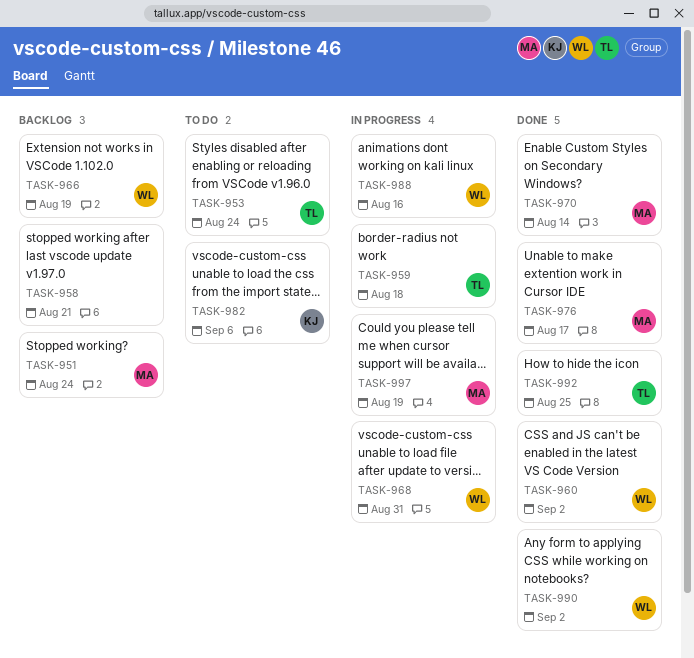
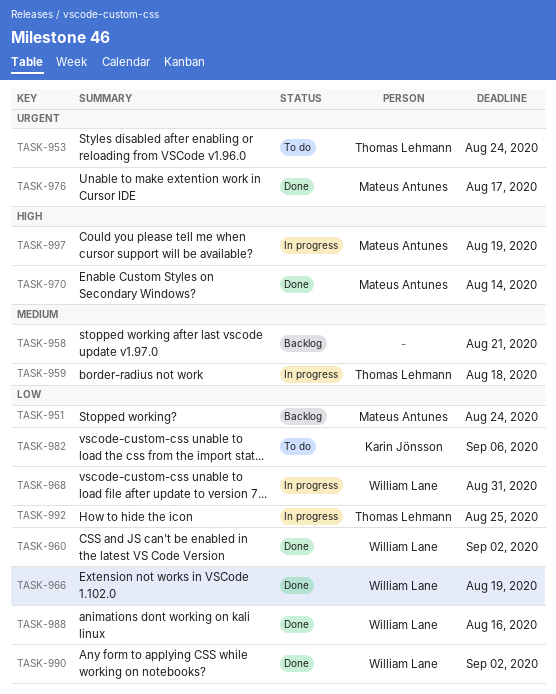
TASK-966, status: Backlog -> Done
TASK-988, status: In progress -> Done
TASK-992, status: Done -> In progress

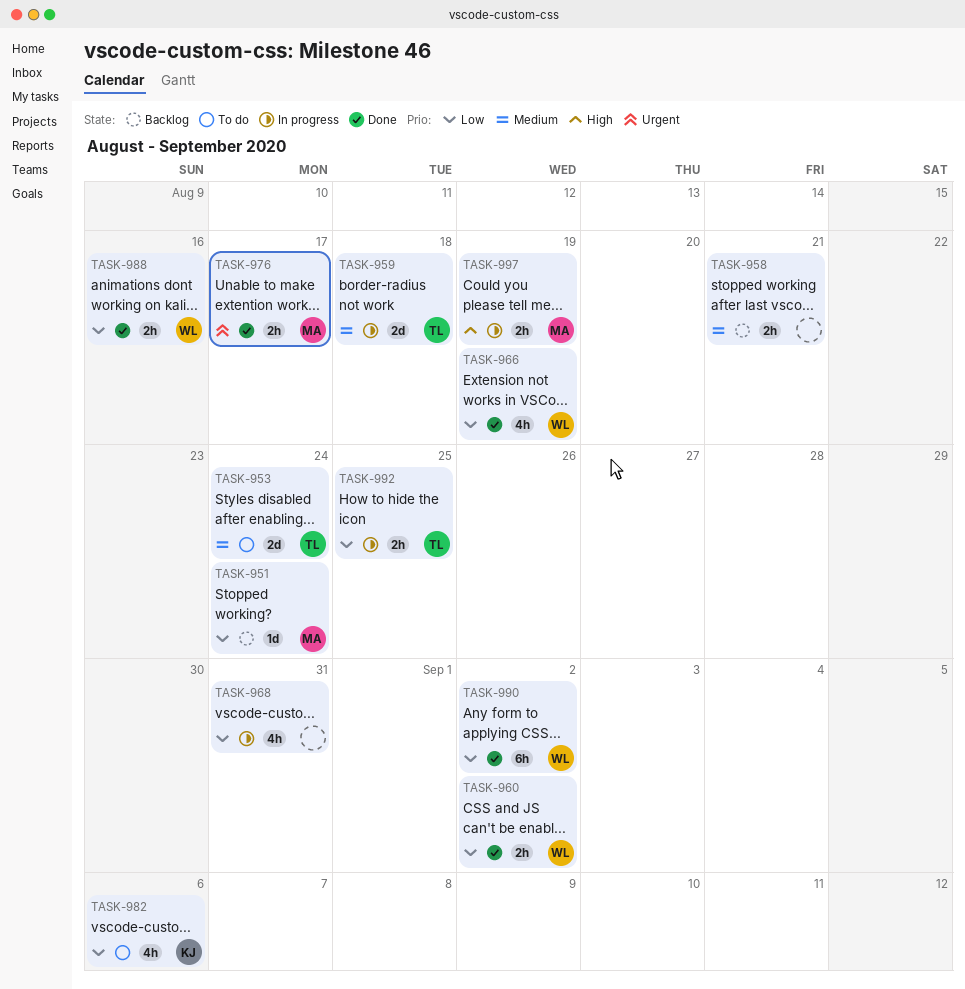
TASK-953, priority: Urgent -> Medium
TASK-968, owner: William Lane -> none
TASK-970: present -> none

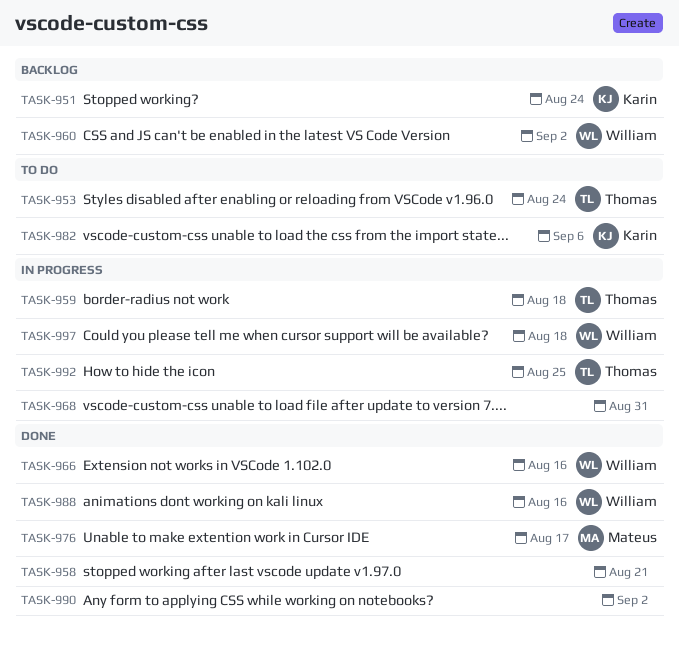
TASK-951, owner: Mateus -> Karin
TASK-958, status: Backlog -> Done
TASK-960, status: Done -> Backlog
TASK-966, due: Aug 19 -> Aug 16
TASK-990, owner: William -> none
TASK-997, owner: Mateus -> William
TASK-997, due: Aug 19 -> Aug 18

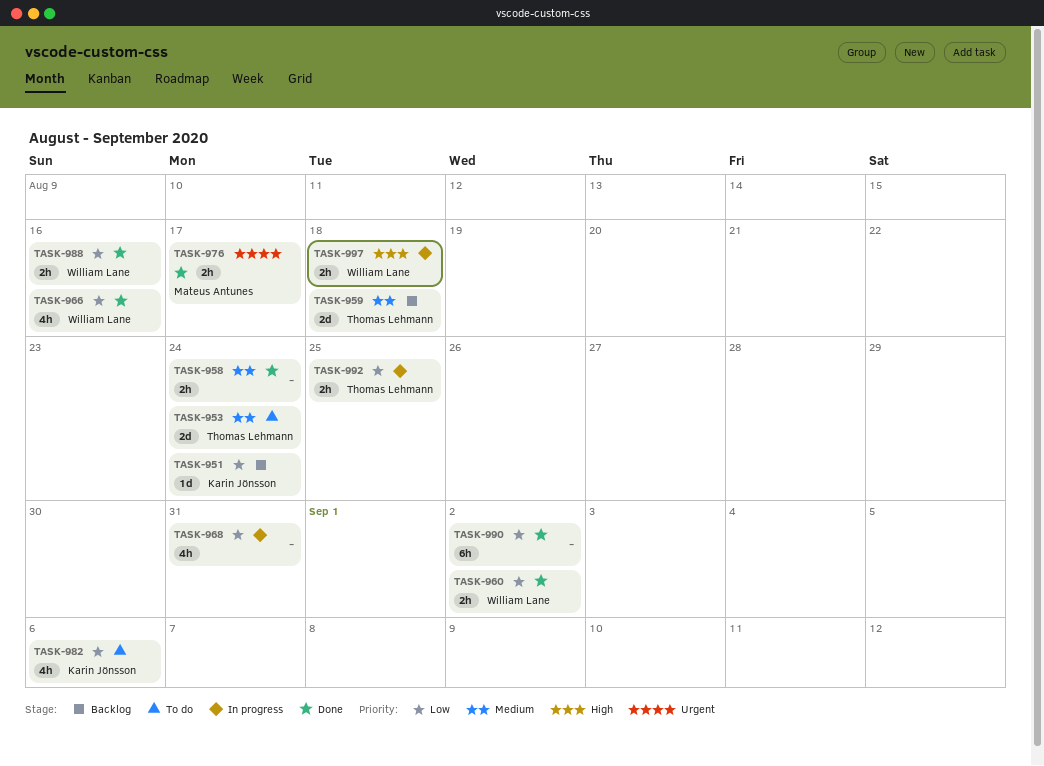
TASK-958, due: Aug 21 -> Aug 24
TASK-959, status: In progress -> Backlog
TASK-960, status: Backlog -> Done

